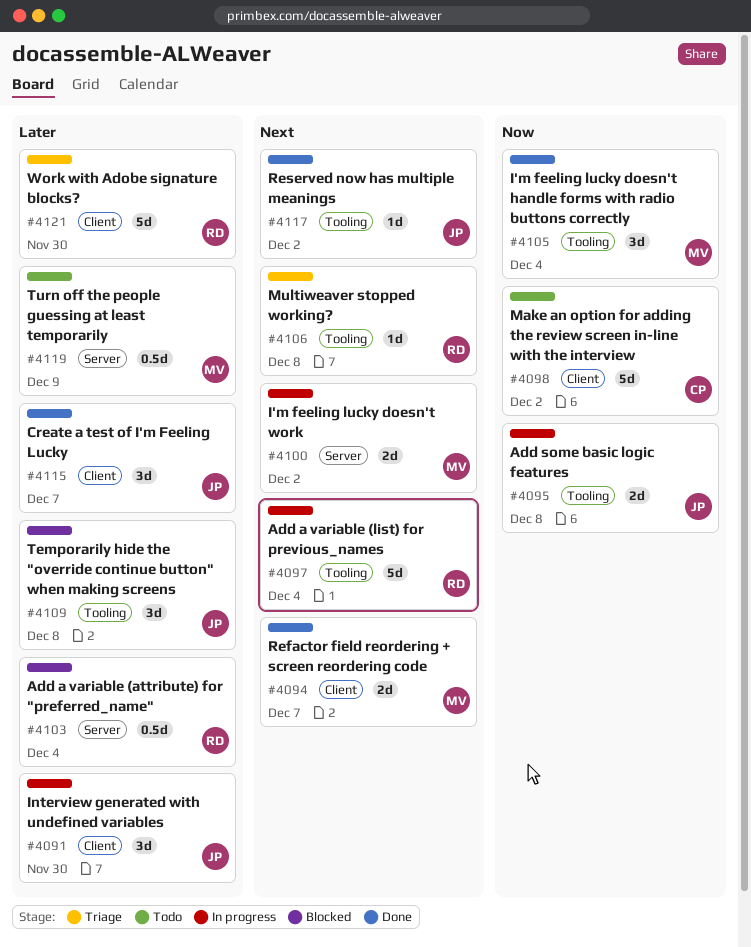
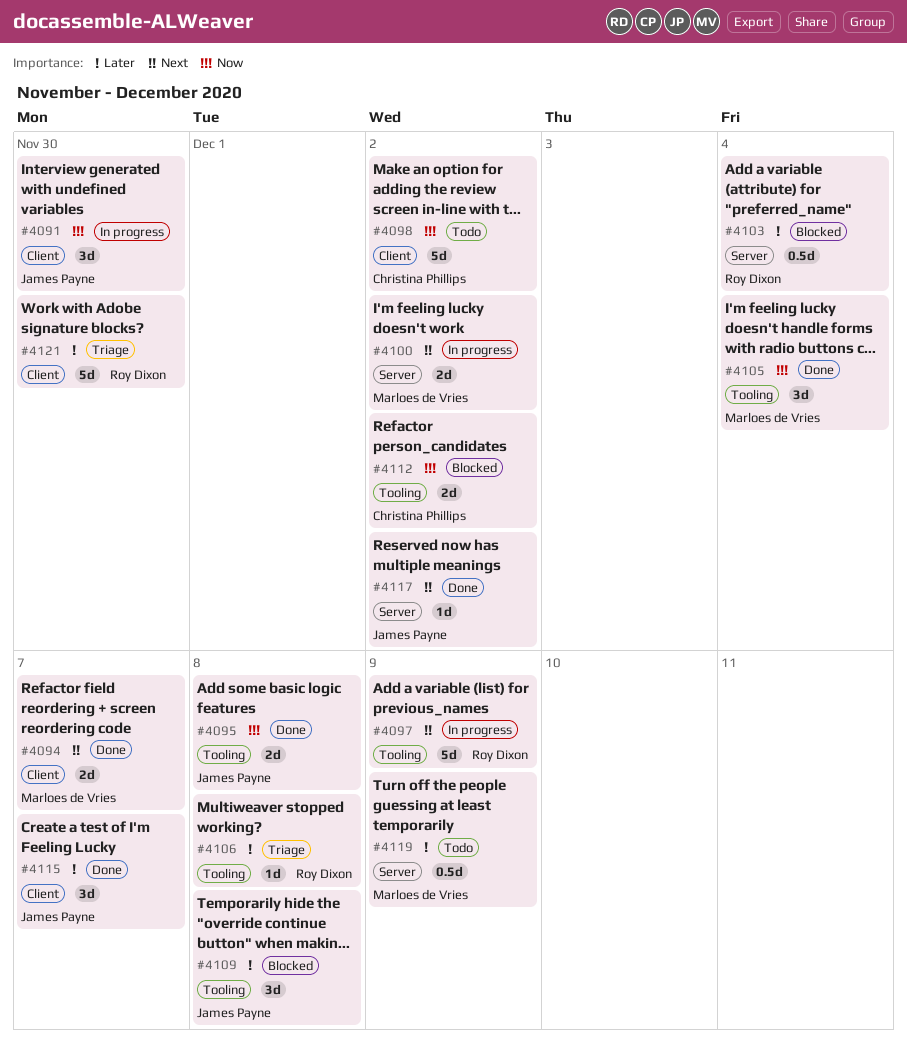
#4091, priority: Later -> Now
#4095, status: In progress -> Done
#4097, due: Dec 4 -> Dec 9
#4106, priority: Next -> Later
#4112: none -> present
#4117, label: Tooling -> Server

